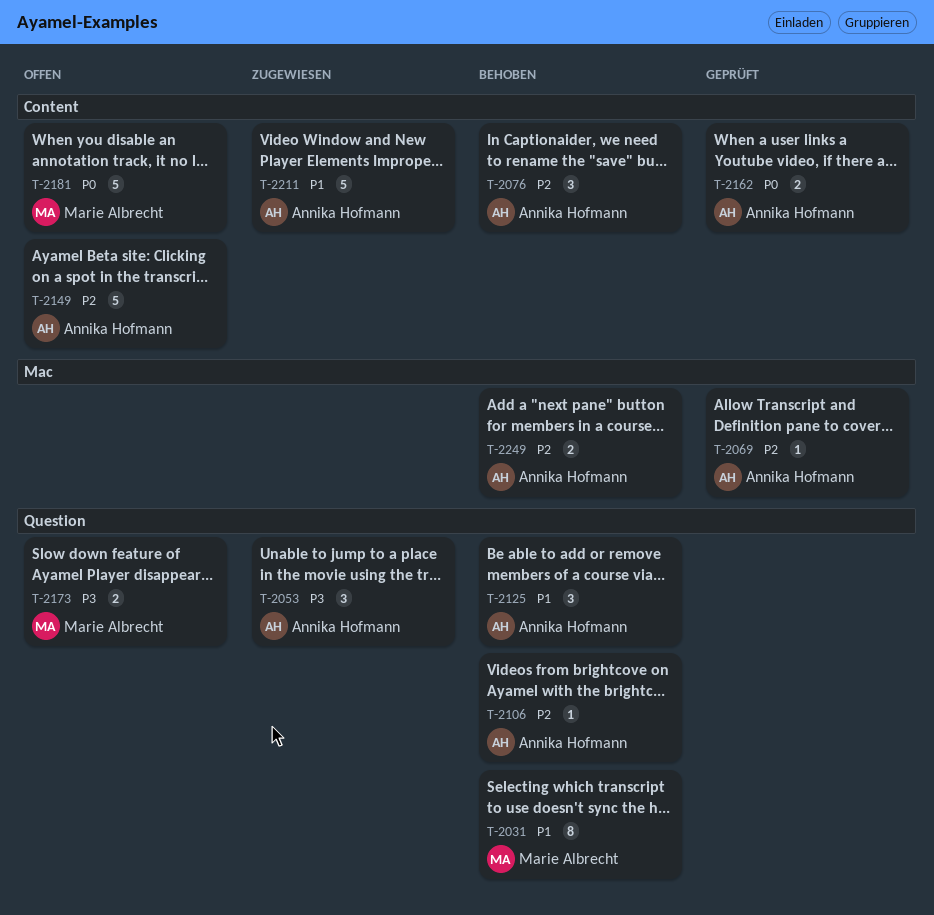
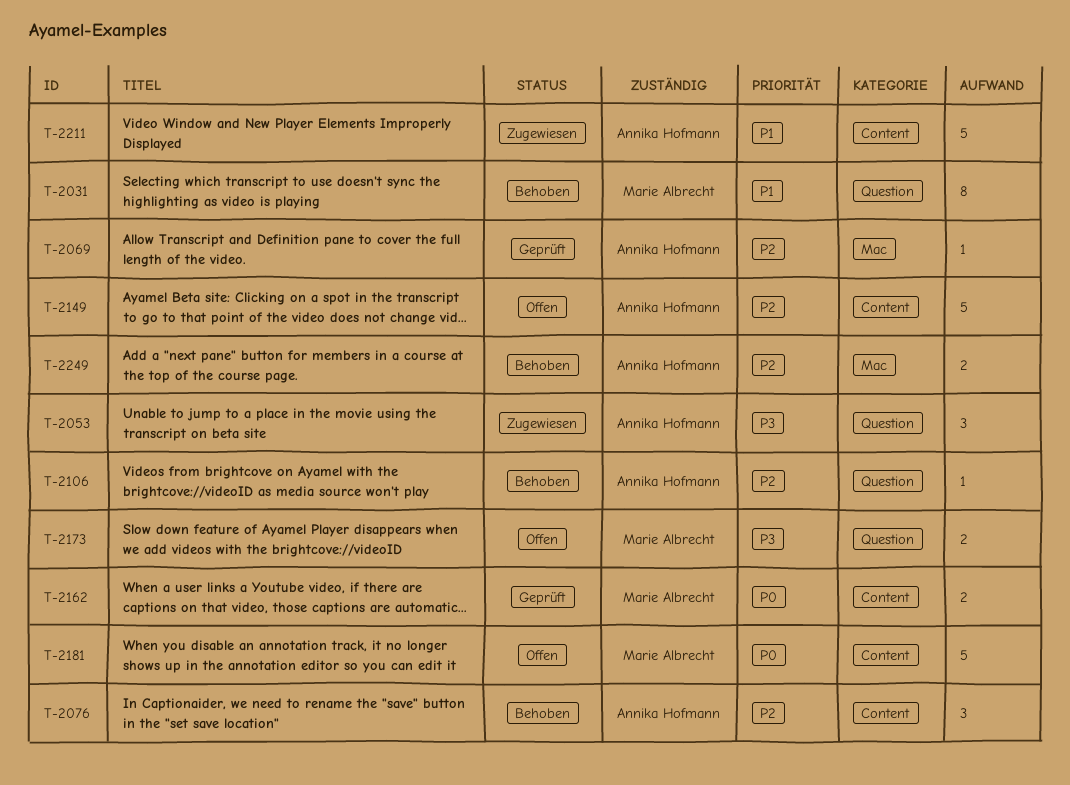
T-2125: present -> none
T-2162, owner: Annika Hofmann -> Marie Albrecht

